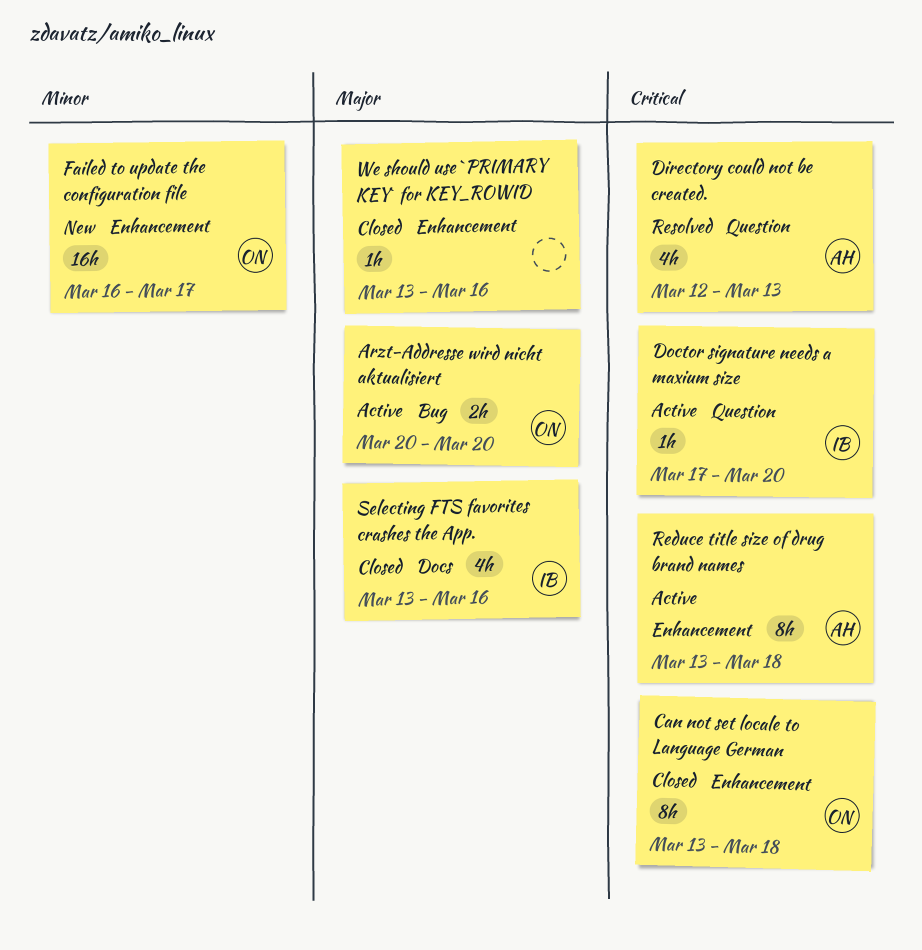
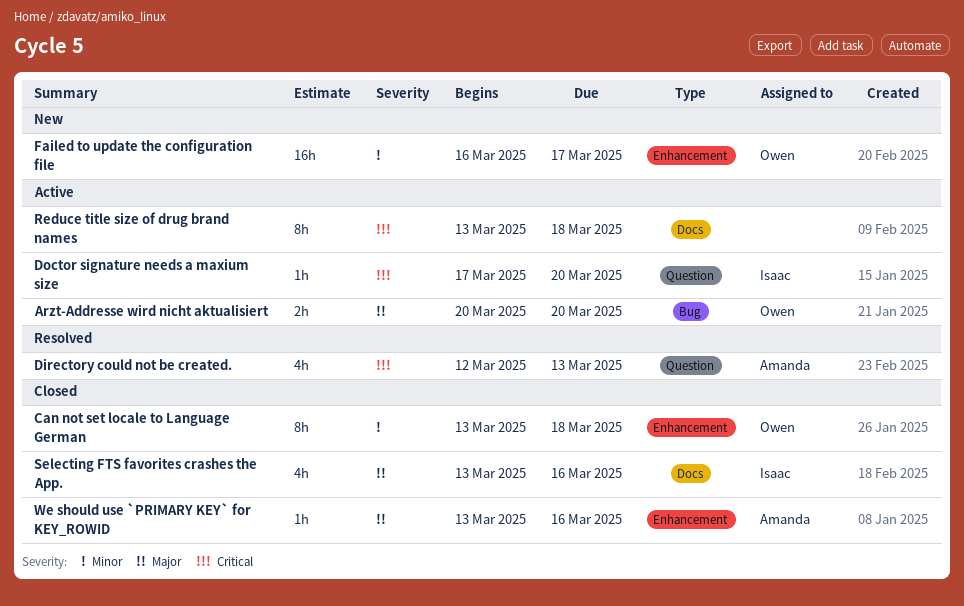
Can not set locale to Language German, priority: Critical -> Minor
Reduce title size of drug brand names, owner: Amanda -> none
Reduce title size of drug brand names, label: Enhancement -> Docs
We should use `PRIMARY KEY` for KEY_ROWID, owner: none -> Amanda

